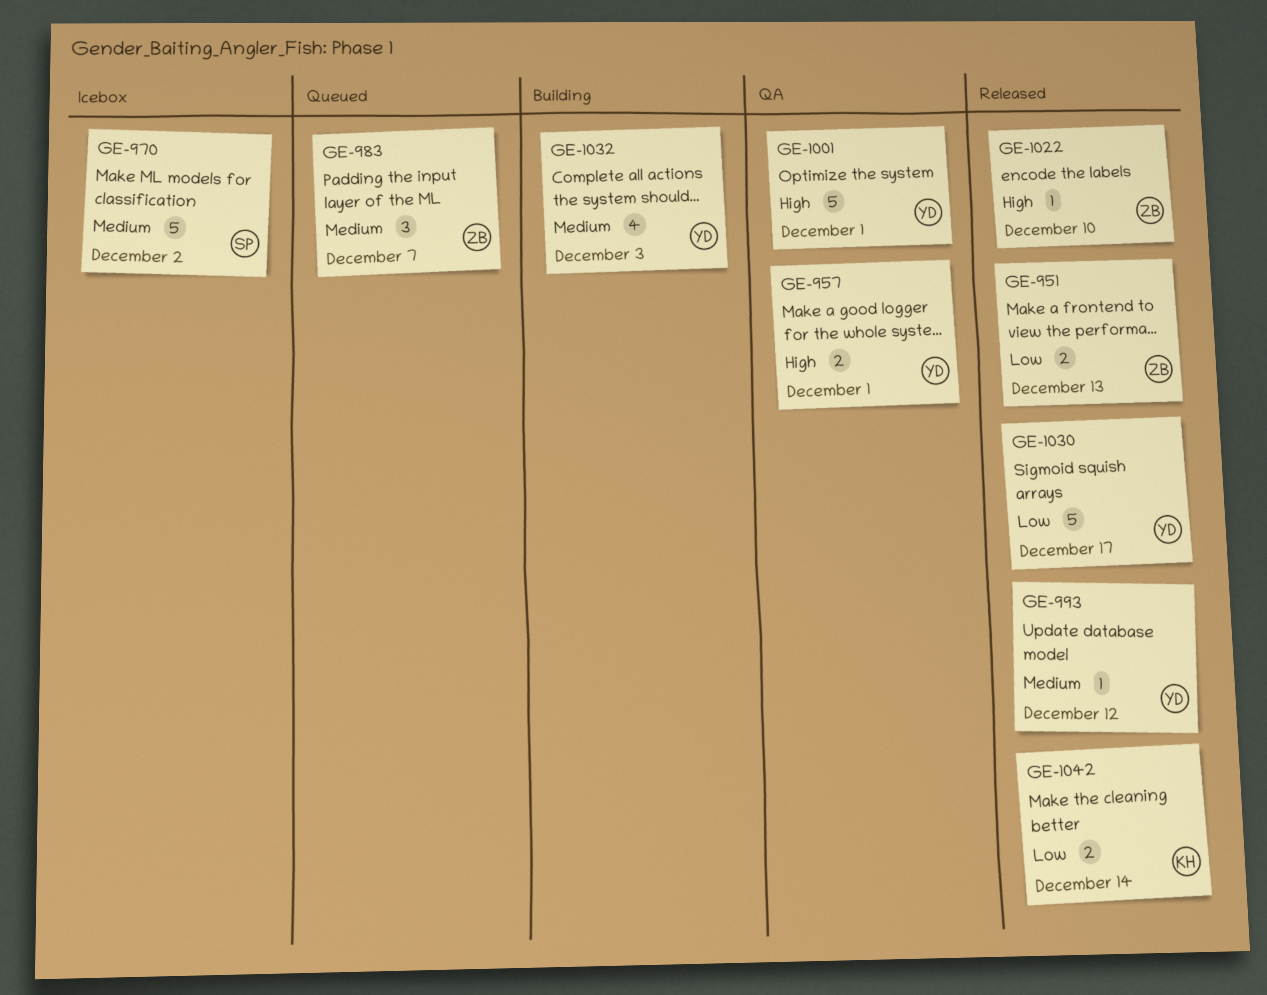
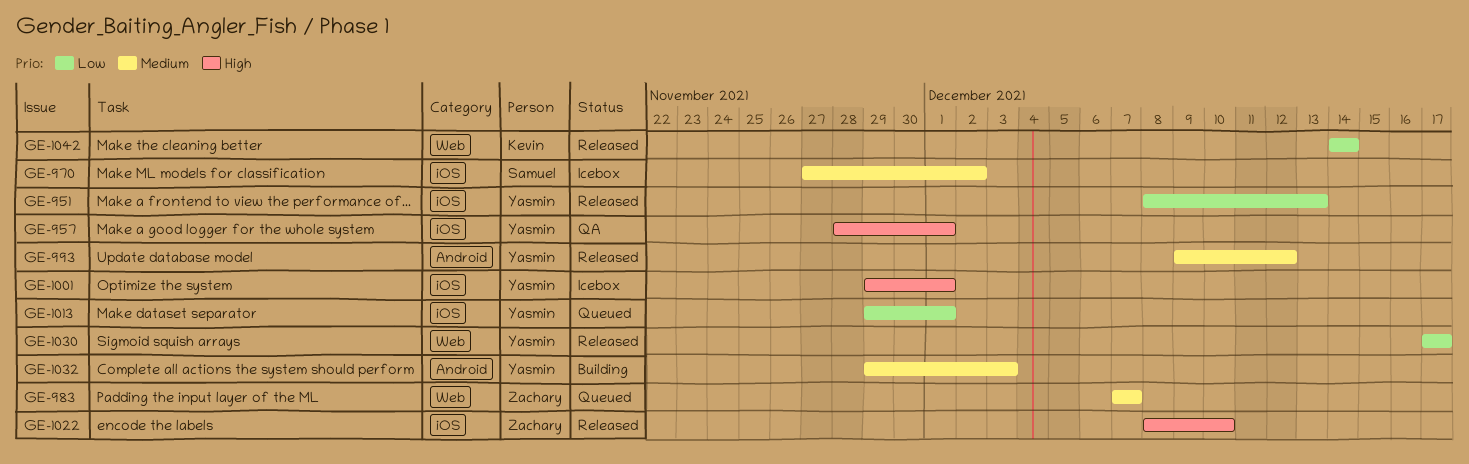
GE-951, owner: Zachary -> Yasmin
GE-1001, status: QA -> Icebox
GE-1013: none -> present

